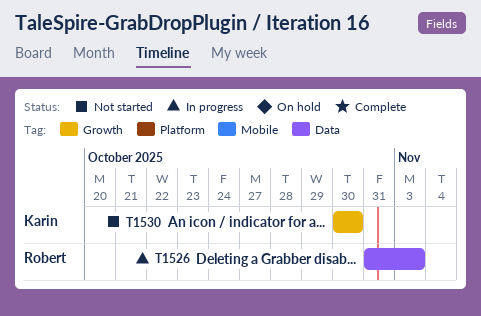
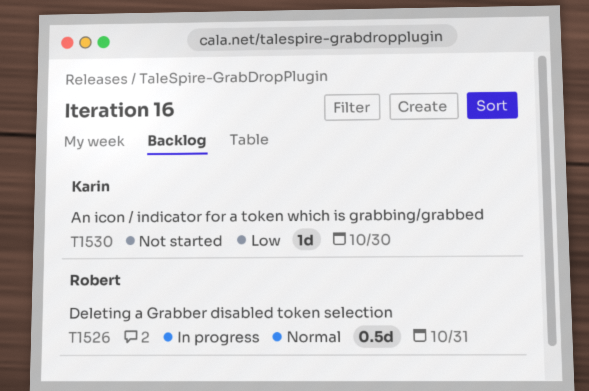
T1526, due: Nov 3 -> Oct 31

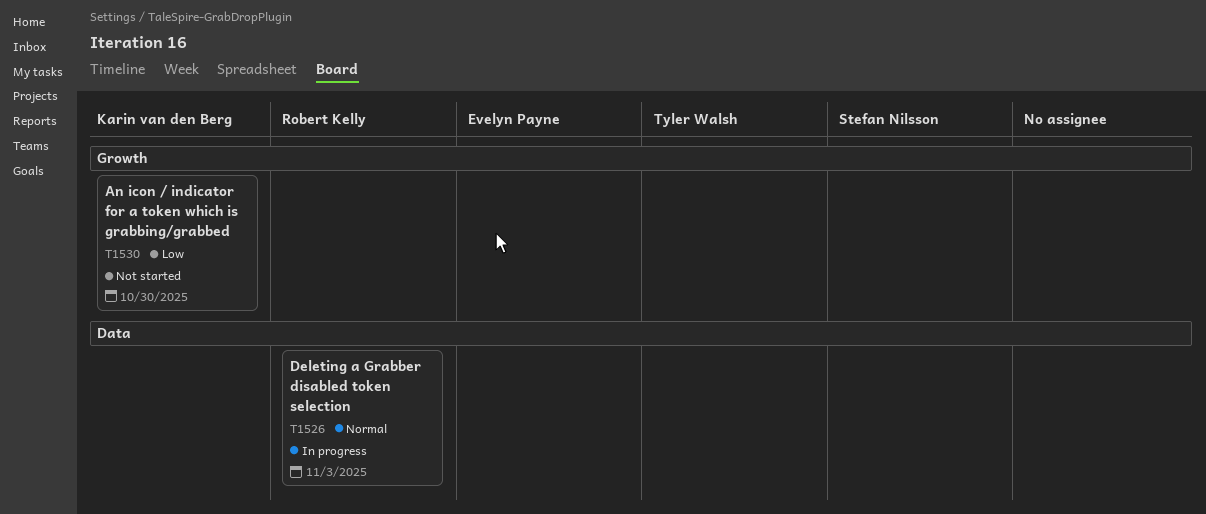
T1526, due: Oct 31 -> Nov 3

